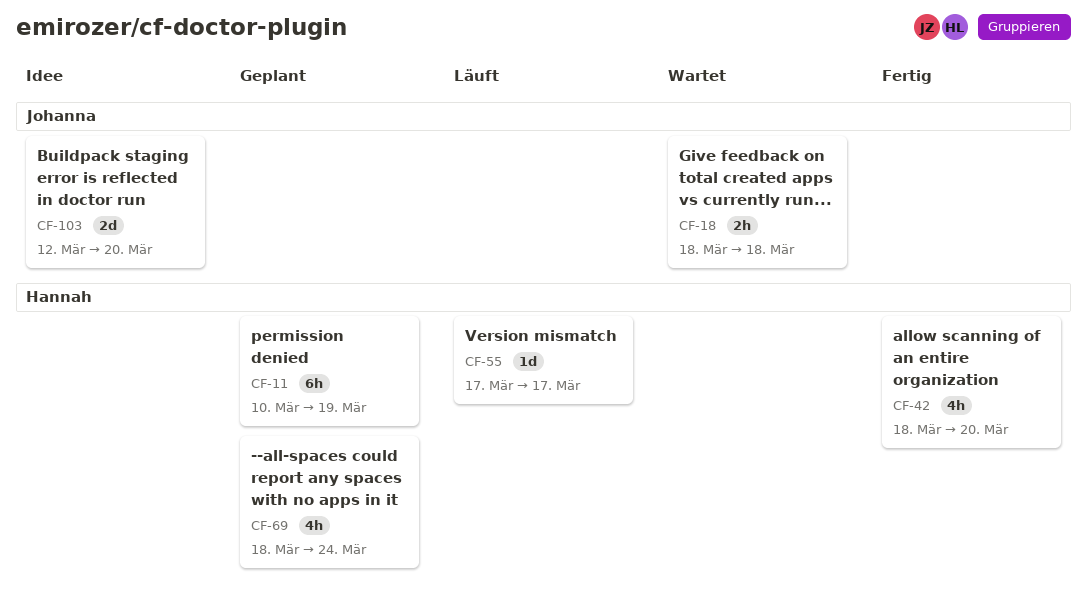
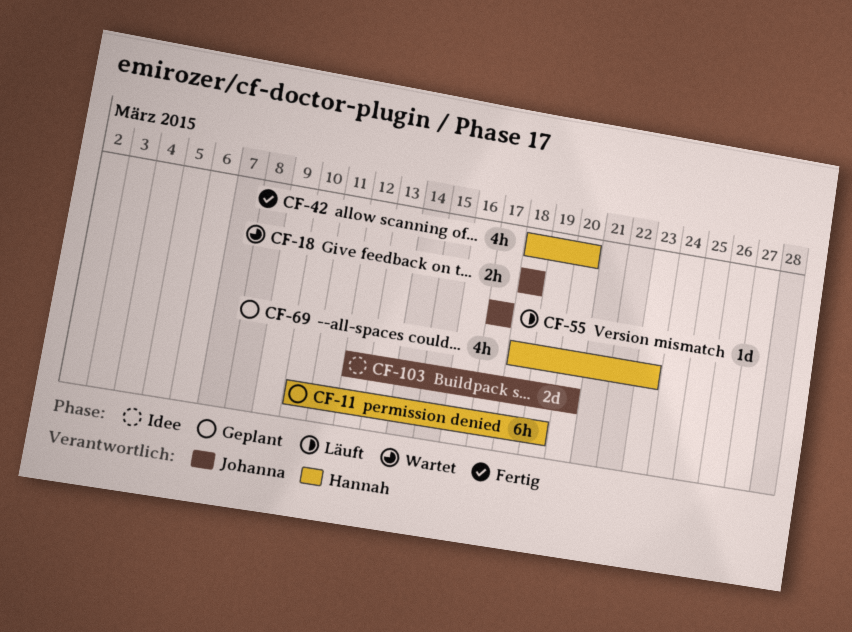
CF-55, owner: Hannah -> Johanna
CF-69, due: Mar 24 -> Mar 23

